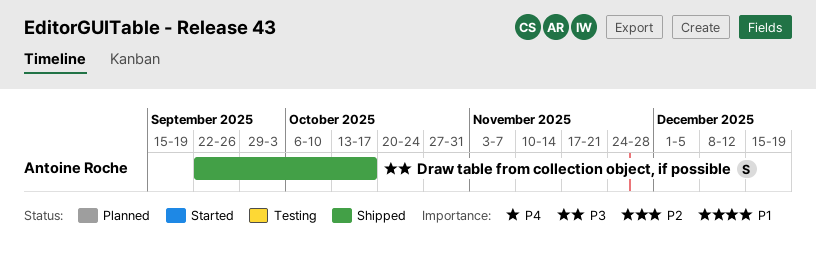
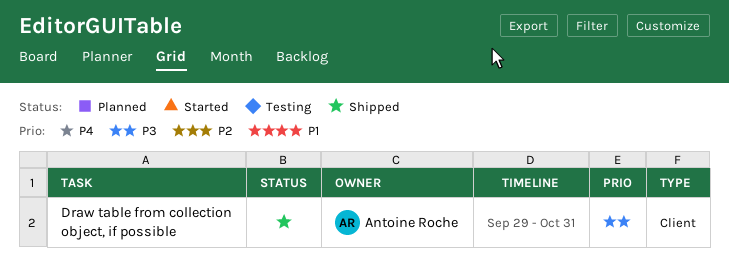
Draw table from collection object, if possible, start: Sep 22 -> Sep 29
Draw table from collection object, if possible, due: Oct 17 -> Oct 31

